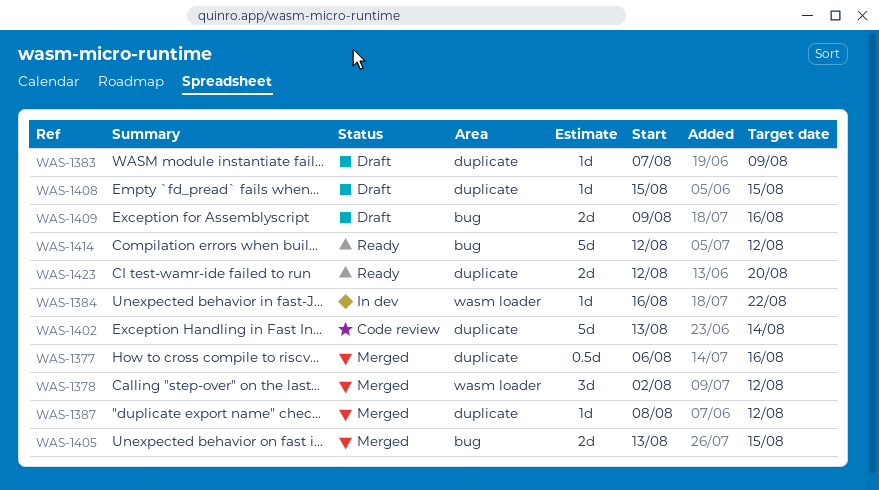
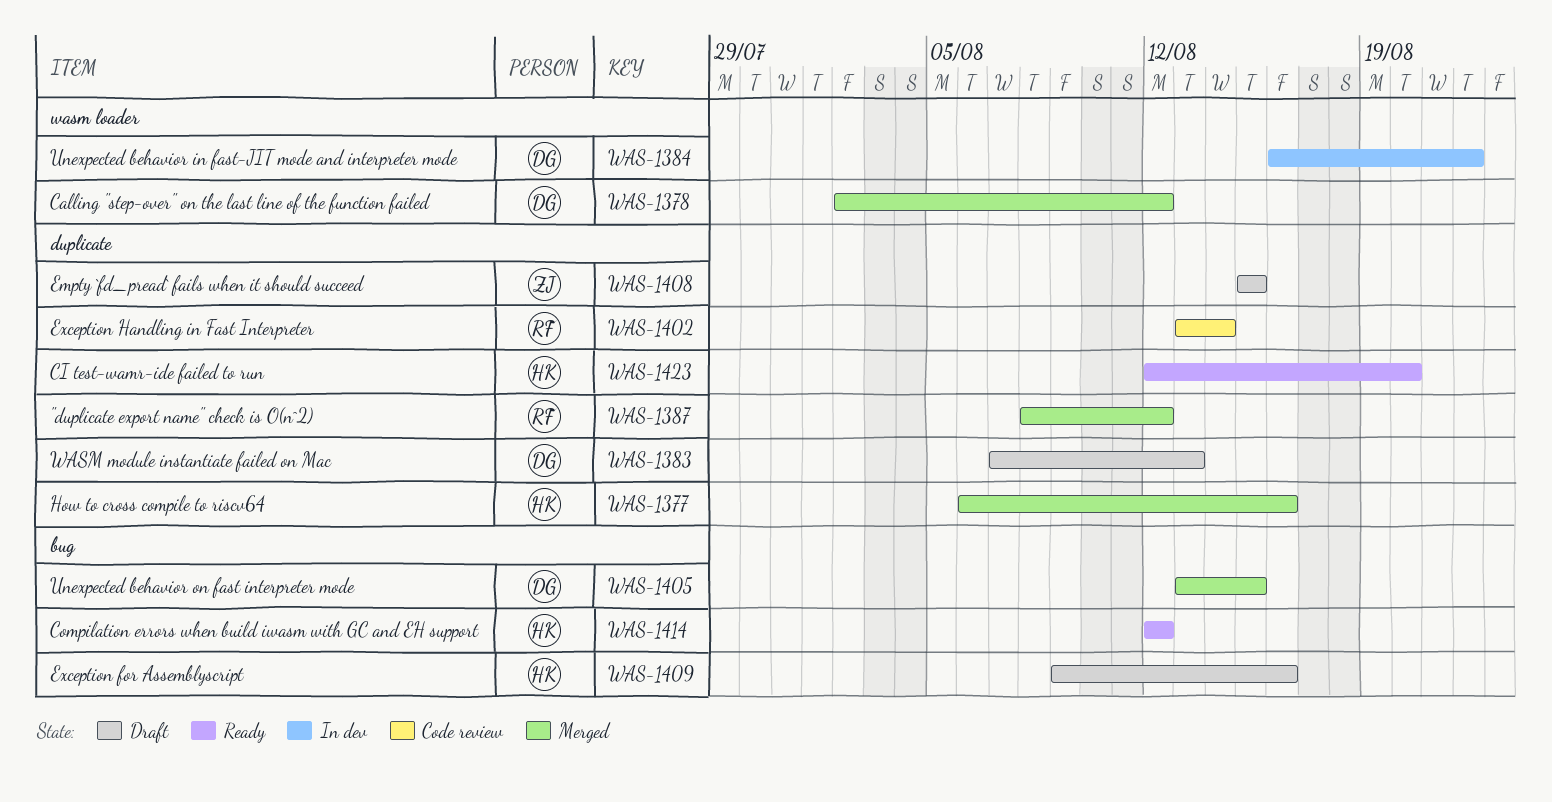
WAS-1383, due: Aug 9 -> Aug 13

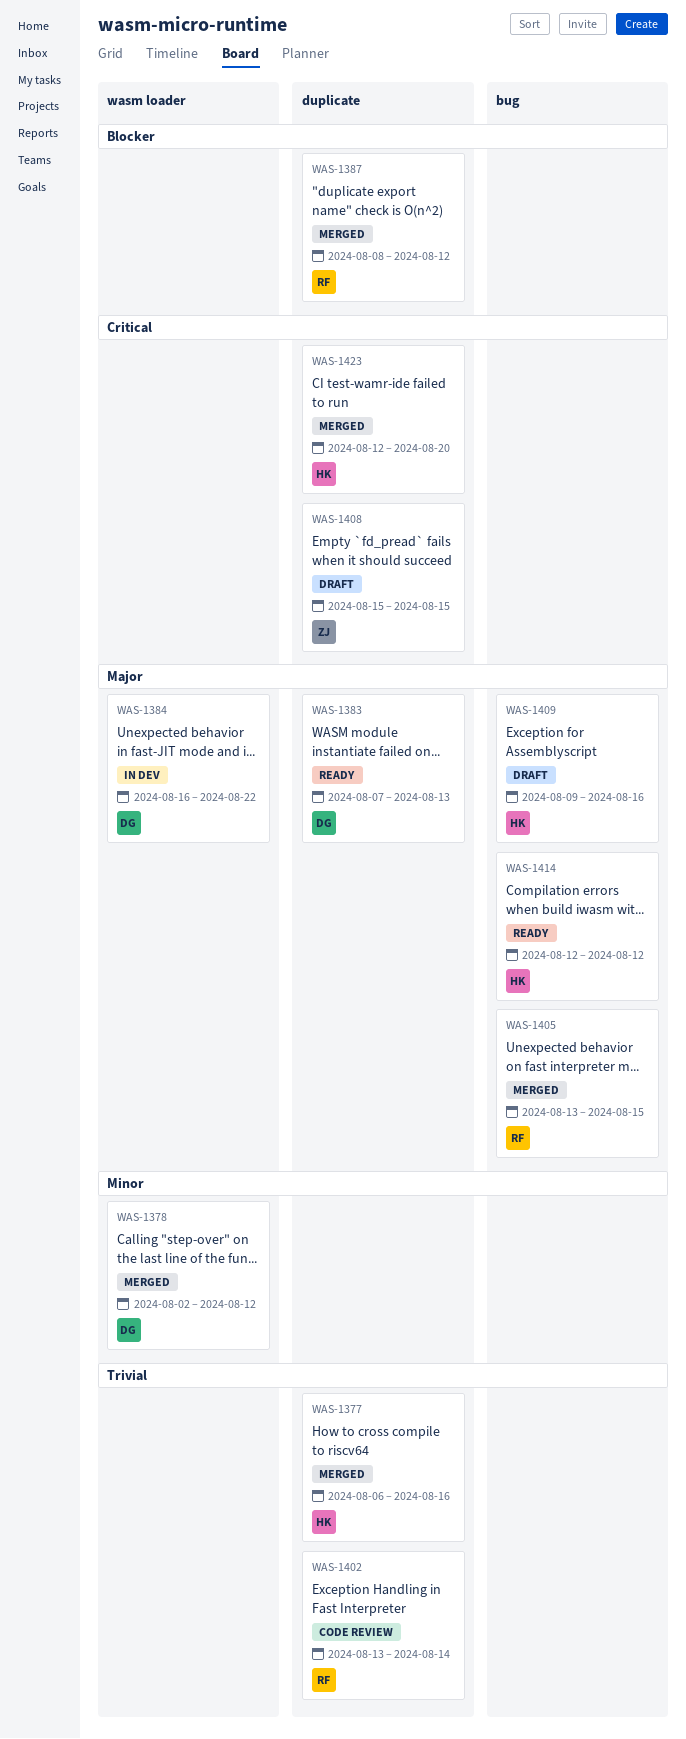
WAS-1383, status: Draft -> Ready
WAS-1405, owner: DG -> RF
WAS-1423, status: Ready -> Merged

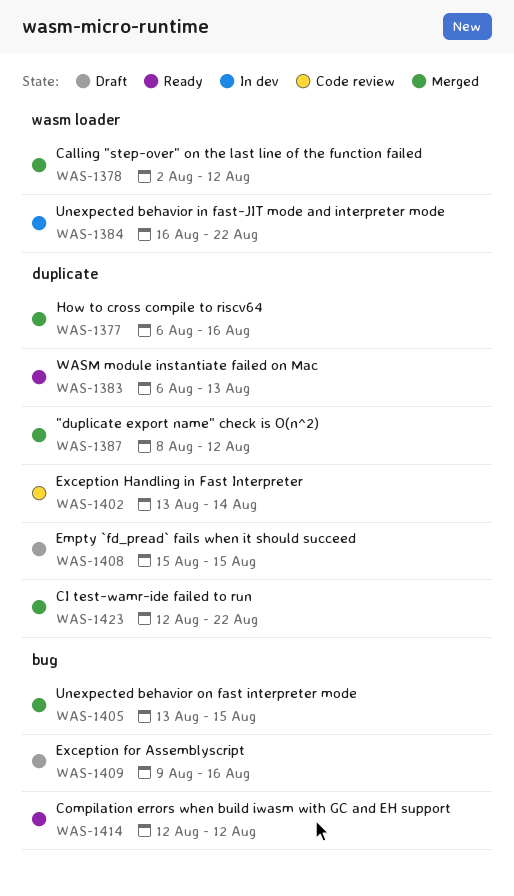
WAS-1383, start: Aug 7 -> Aug 6
WAS-1423, due: Aug 20 -> Aug 22

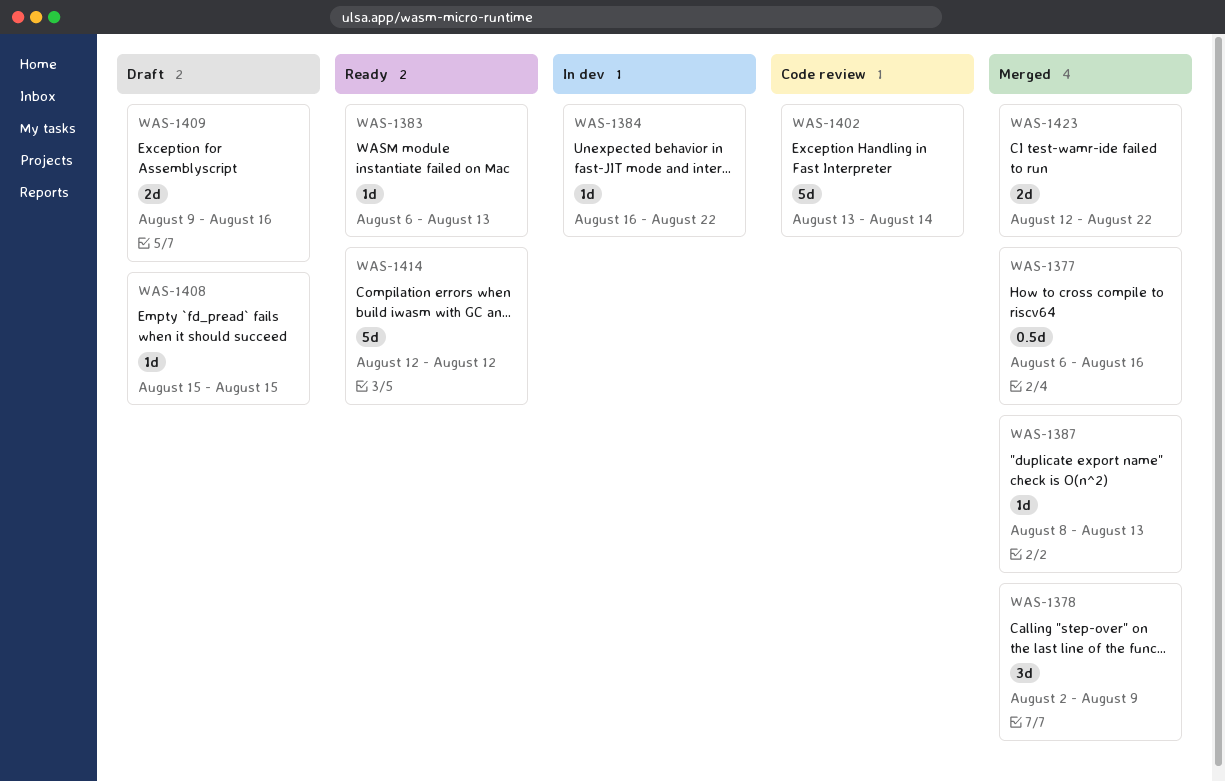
WAS-1378, due: Aug 12 -> Aug 9
WAS-1387, due: Aug 12 -> Aug 13
WAS-1405: present -> none

